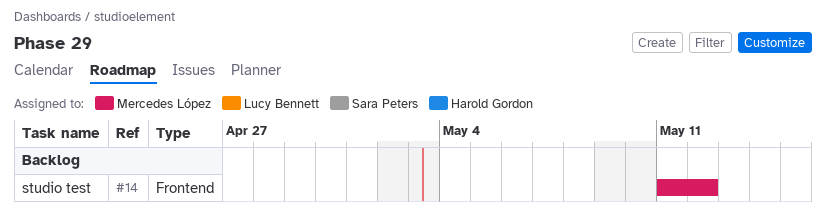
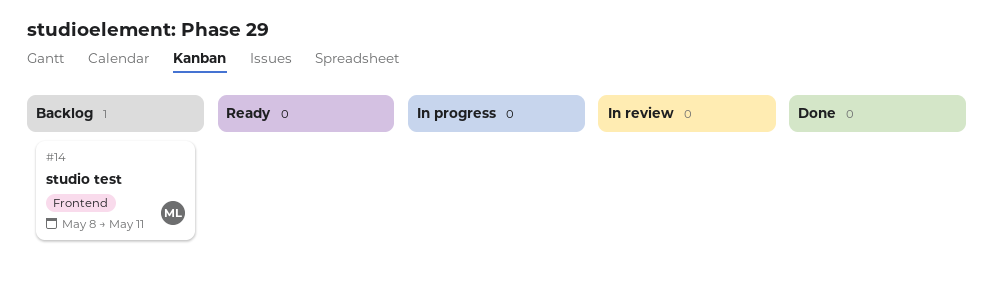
#14, start: May 11 -> May 8
#14, due: May 12 -> May 11

